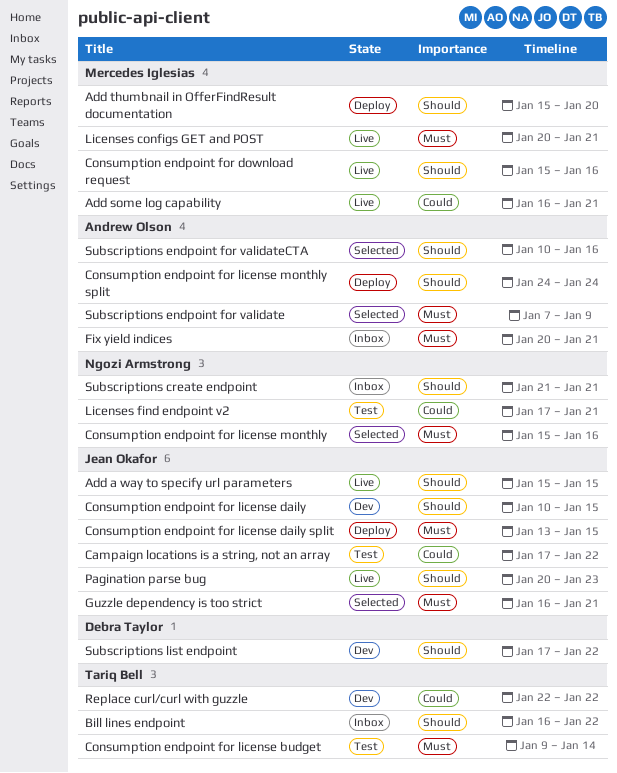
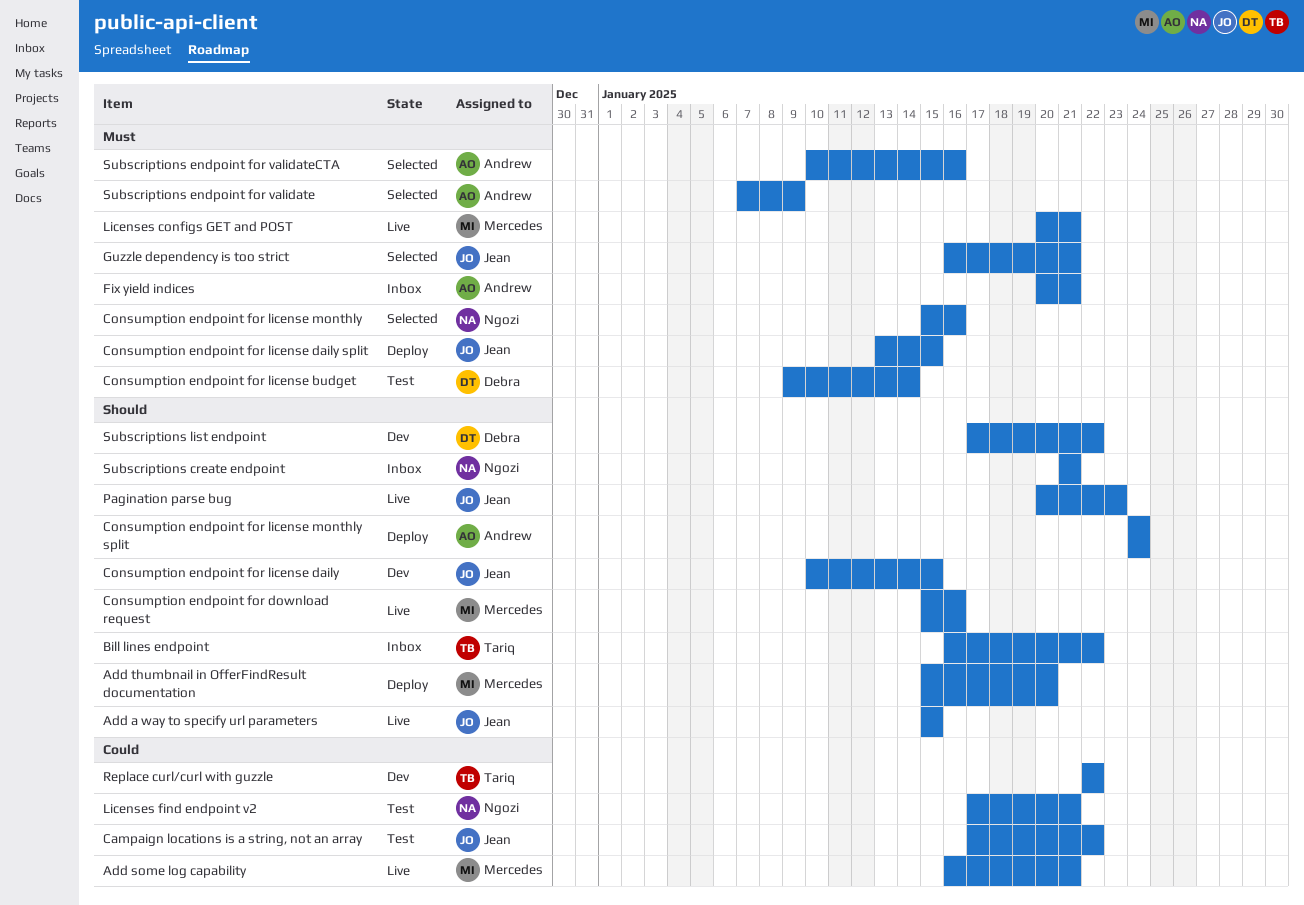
Consumption endpoint for license budget, owner: Tariq Bell -> Debra Taylor
Subscriptions endpoint for validateCTA, priority: Should -> Must

